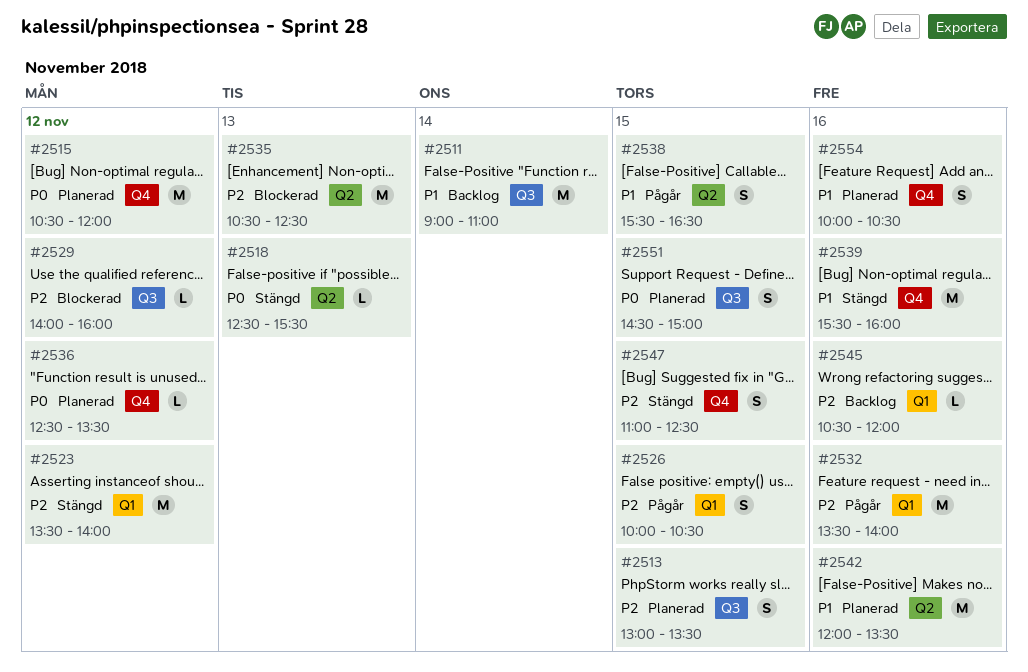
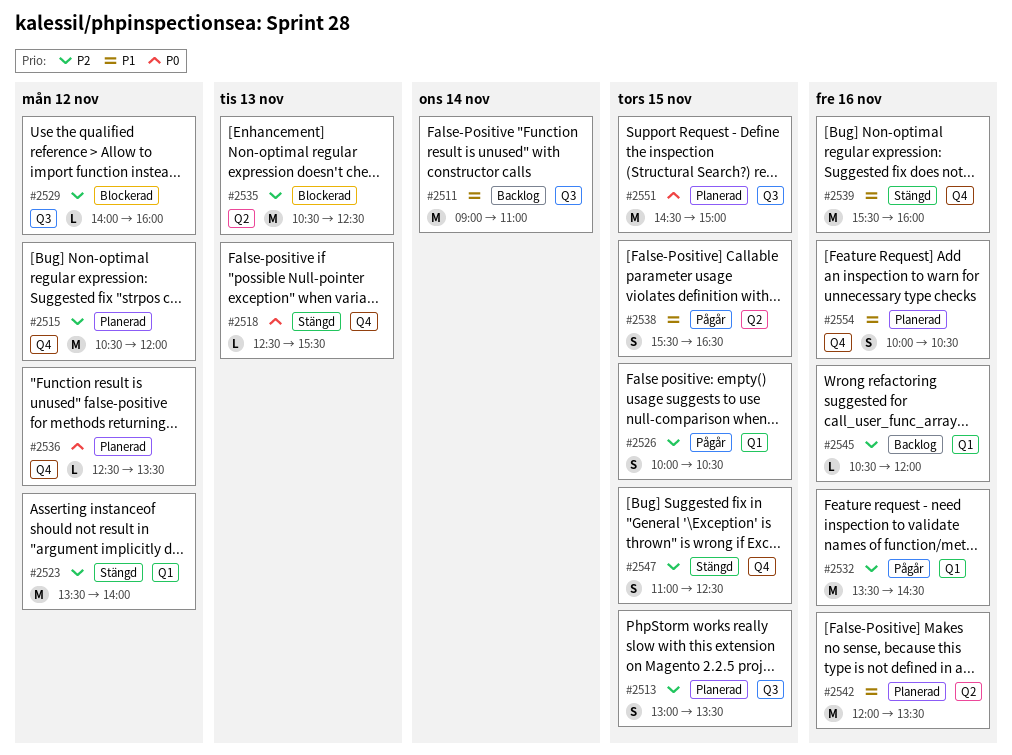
#2515, priority: P0 -> P2
#2518, label: Q2 -> Q4
#2532, ends: 14:00 -> 14:30
#2551, estimate: S -> M

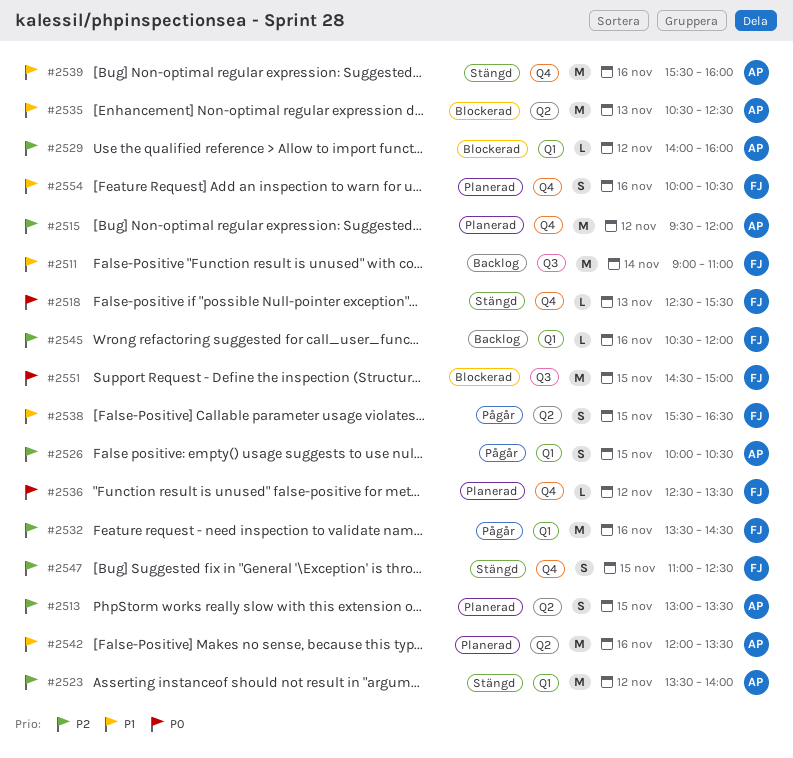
#2513, label: Q3 -> Q2
#2515, begins: 10:30 -> 09:30
#2529, label: Q3 -> Q1
#2535, priority: P2 -> P1
#2551, status: Planerad -> Blockerad

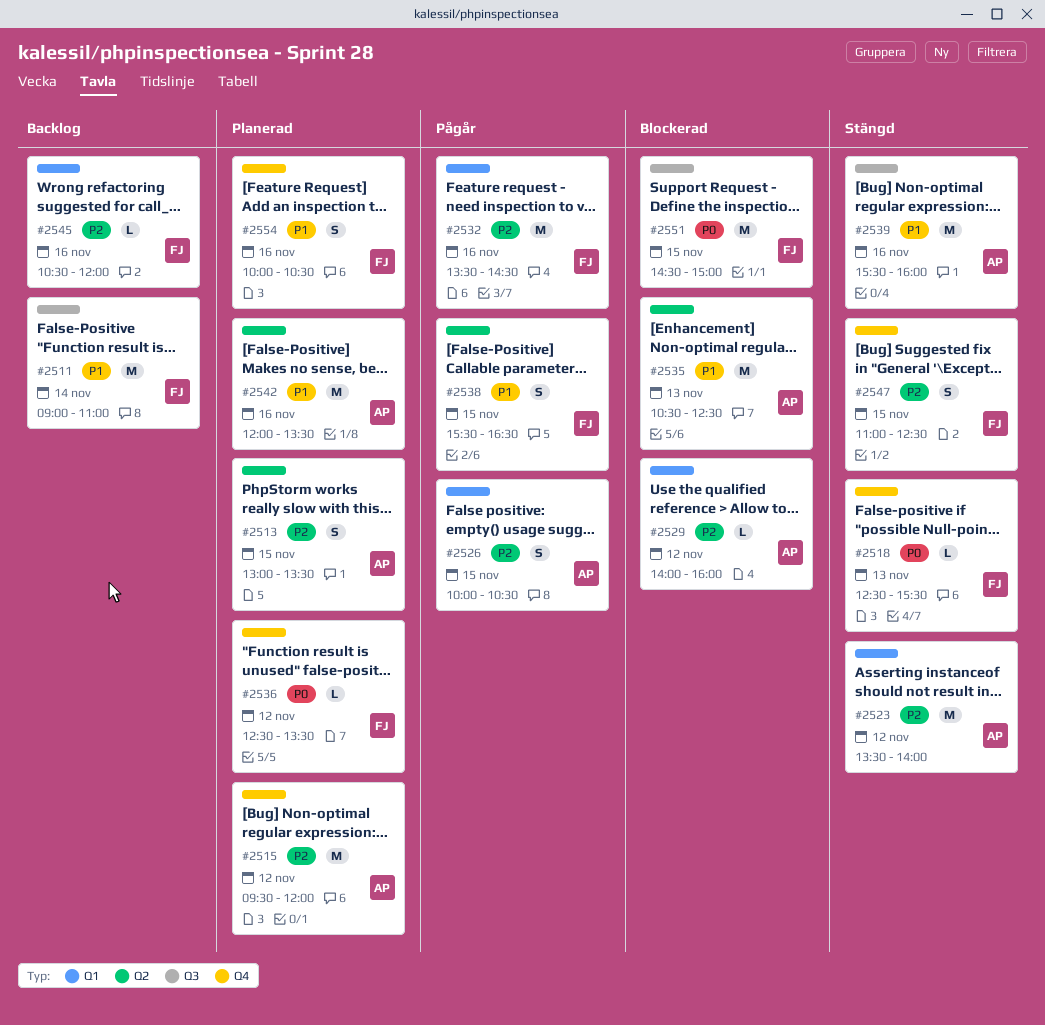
#2539, label: Q4 -> Q3

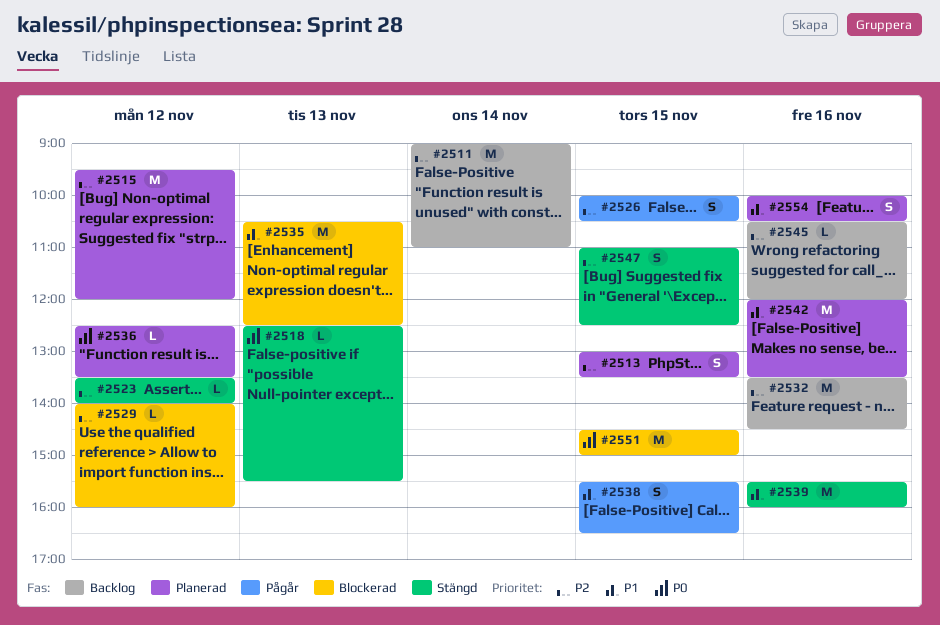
#2511, priority: P1 -> P2
#2523, estimate: M -> L
#2532, status: Pågår -> Backlog

